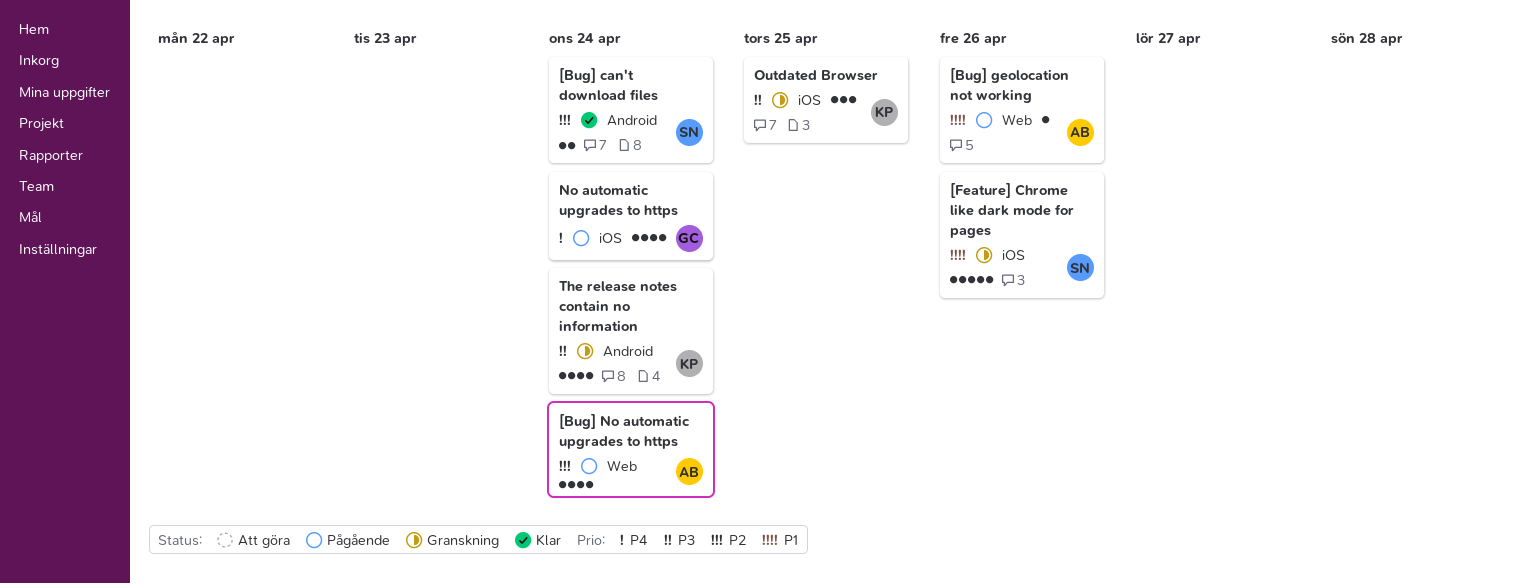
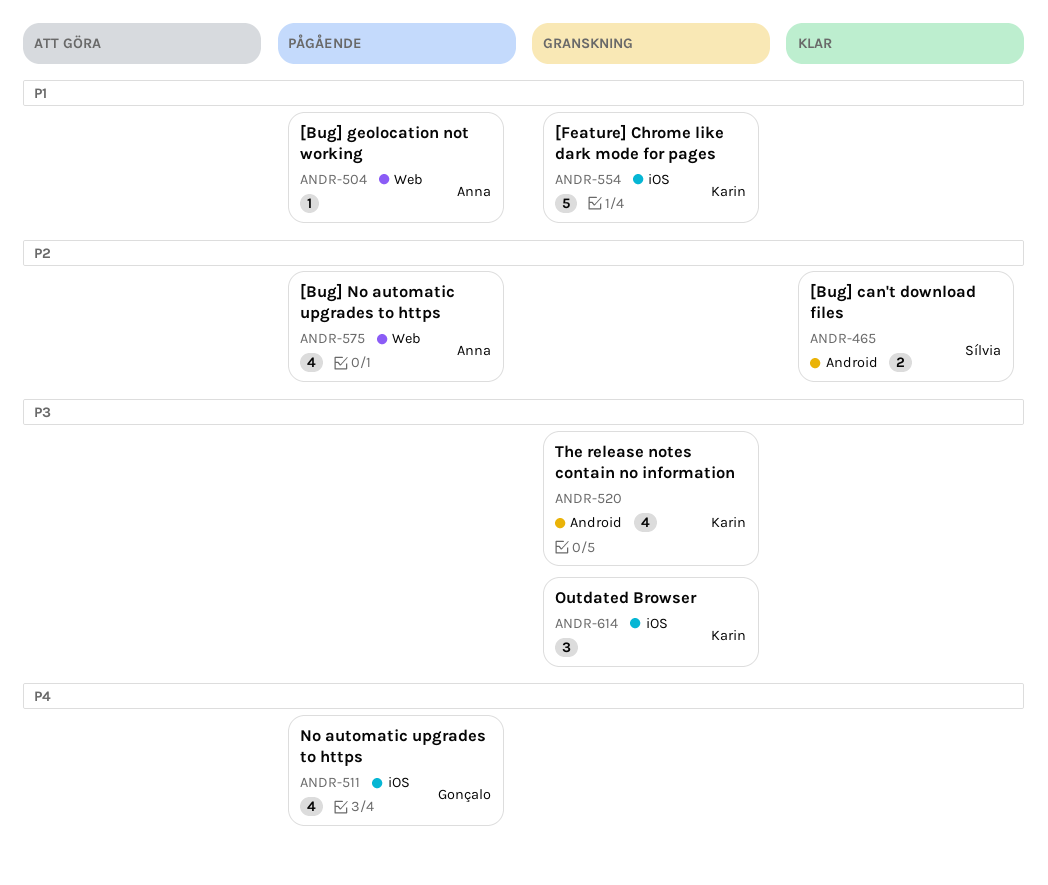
[Feature] Chrome like dark mode for pages, owner: Sílvia -> Karin

